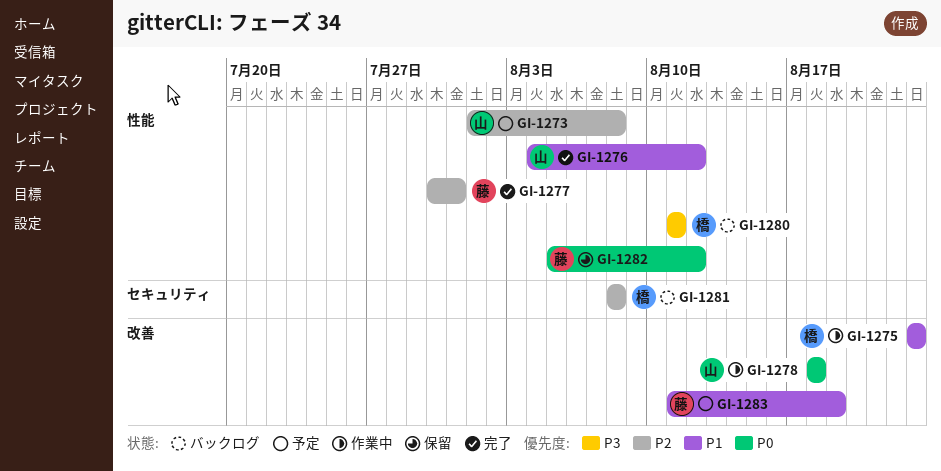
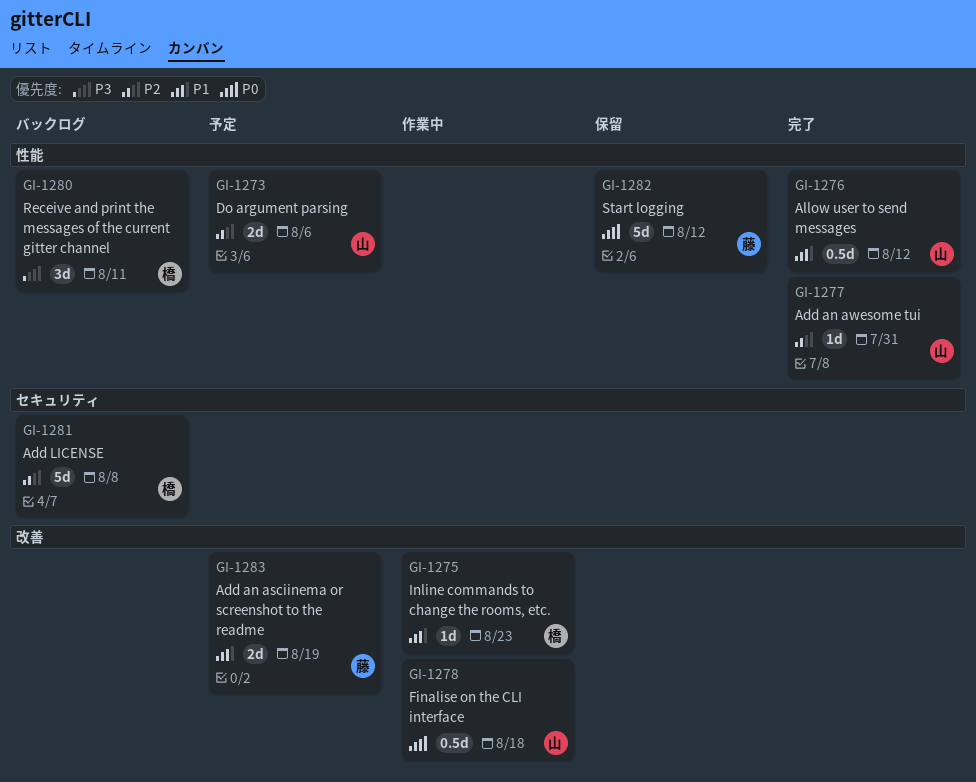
GI-1273, due: Aug 8 -> Aug 6
GI-1277, owner: 藤 -> 山

